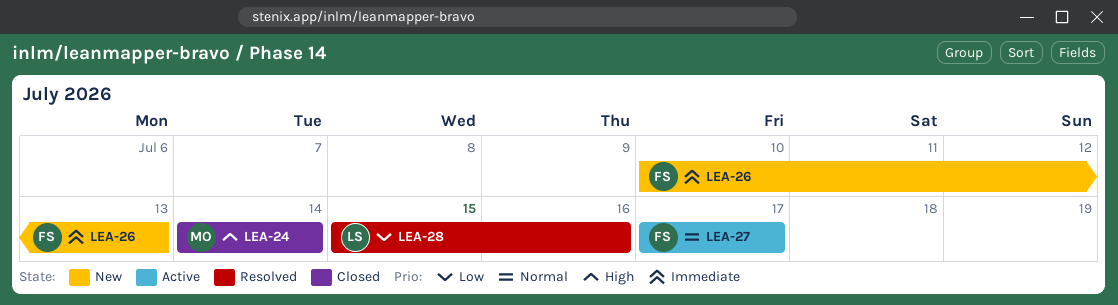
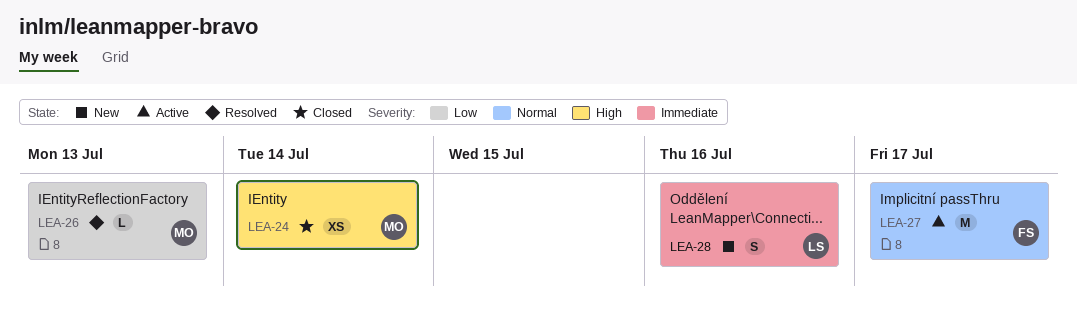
LEA-26, status: New -> Resolved
LEA-26, owner: FS -> MO
LEA-26, priority: Immediate -> Low
LEA-28, status: Resolved -> New
LEA-28, priority: Low -> Immediate

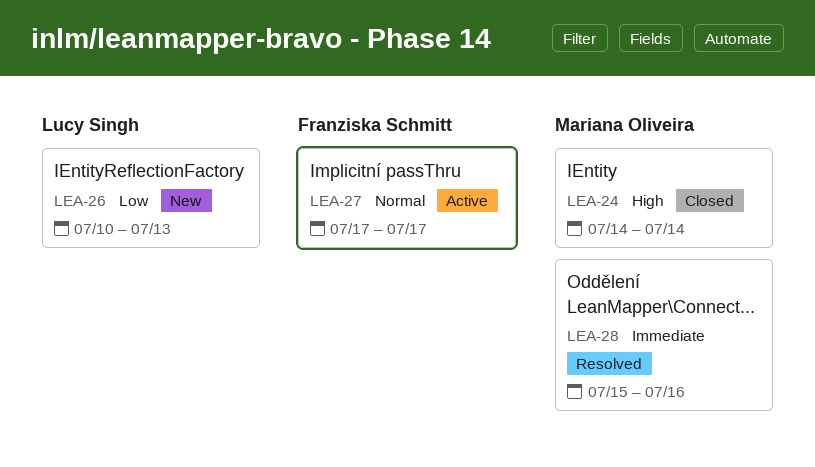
LEA-26, status: Resolved -> New
LEA-26, owner: Mariana Oliveira -> Lucy Singh
LEA-28, status: New -> Resolved
LEA-28, owner: Lucy Singh -> Mariana Oliveira

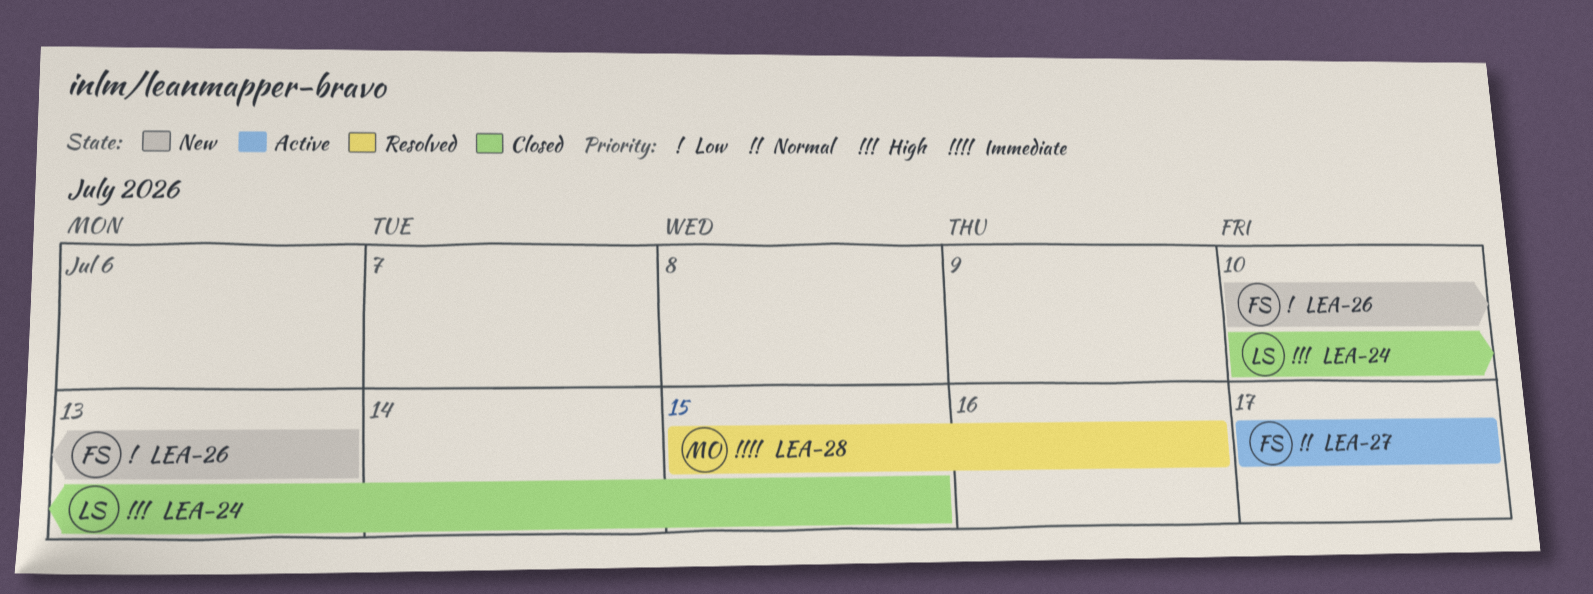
LEA-24, owner: Mariana Oliveira -> Lucy Singh
LEA-24, start: Jul 14 -> Jul 10
LEA-24, due: Jul 14 -> Jul 15
LEA-26, owner: Lucy Singh -> Franziska Schmitt

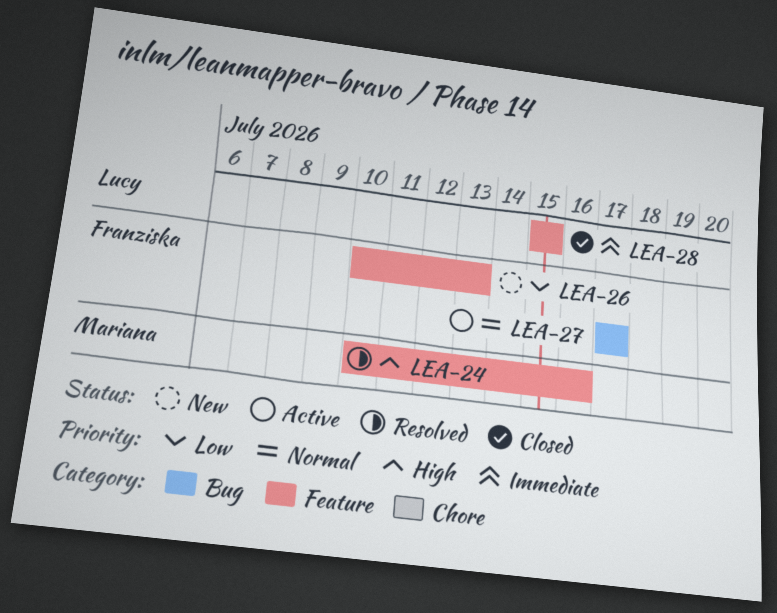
LEA-24, status: Closed -> Resolved
LEA-24, owner: Lucy -> Mariana
LEA-24, due: Jul 15 -> Jul 16
LEA-28, status: Resolved -> Closed
LEA-28, owner: Mariana -> Lucy
LEA-28, due: Jul 16 -> Jul 15

